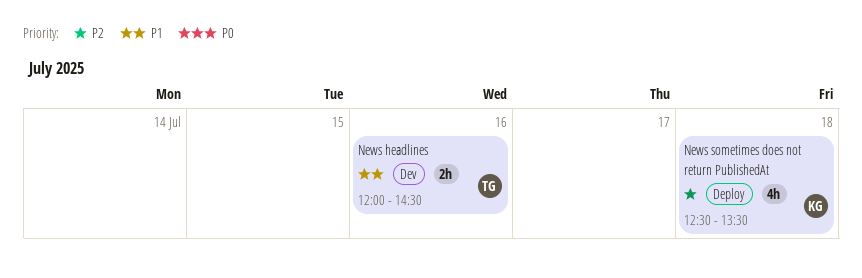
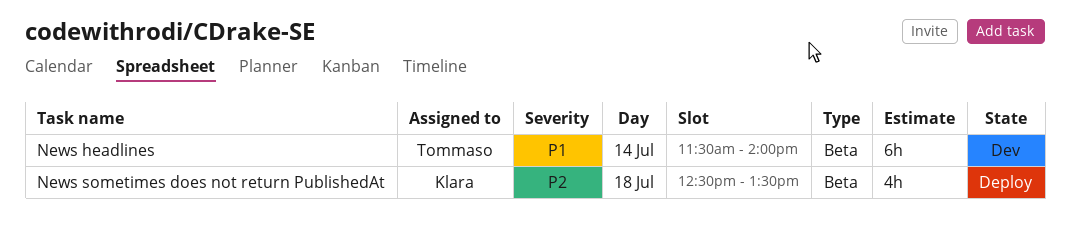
News headlines, estimate: 2h -> 6h
News headlines, day: Jul 16 -> Jul 14
News headlines, begins: 12:00 -> 11:30
News headlines, ends: 14:30 -> 14:00

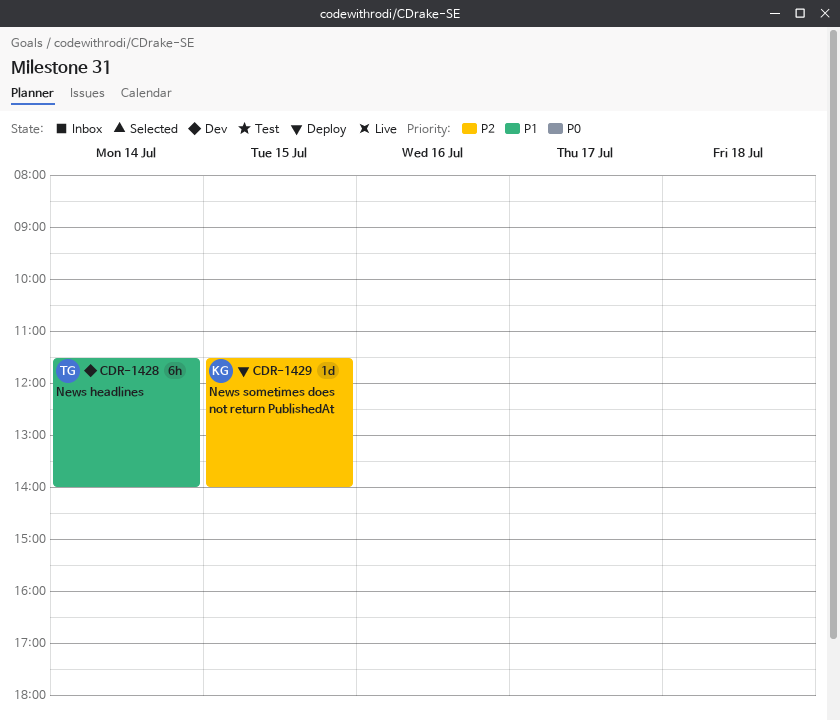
News sometimes does not return PublishedAt, estimate: 4h -> 1d
News sometimes does not return PublishedAt, day: Jul 18 -> Jul 15
News sometimes does not return PublishedAt, begins: 12:30 -> 11:30
News sometimes does not return PublishedAt, ends: 13:30 -> 14:00

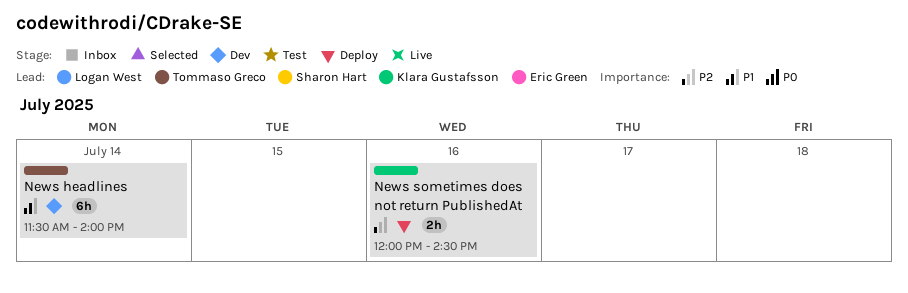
News sometimes does not return PublishedAt, estimate: 1d -> 2h
News sometimes does not return PublishedAt, day: Jul 15 -> Jul 16
News sometimes does not return PublishedAt, begins: 11:30 -> 12:00
News sometimes does not return PublishedAt, ends: 14:00 -> 14:30

